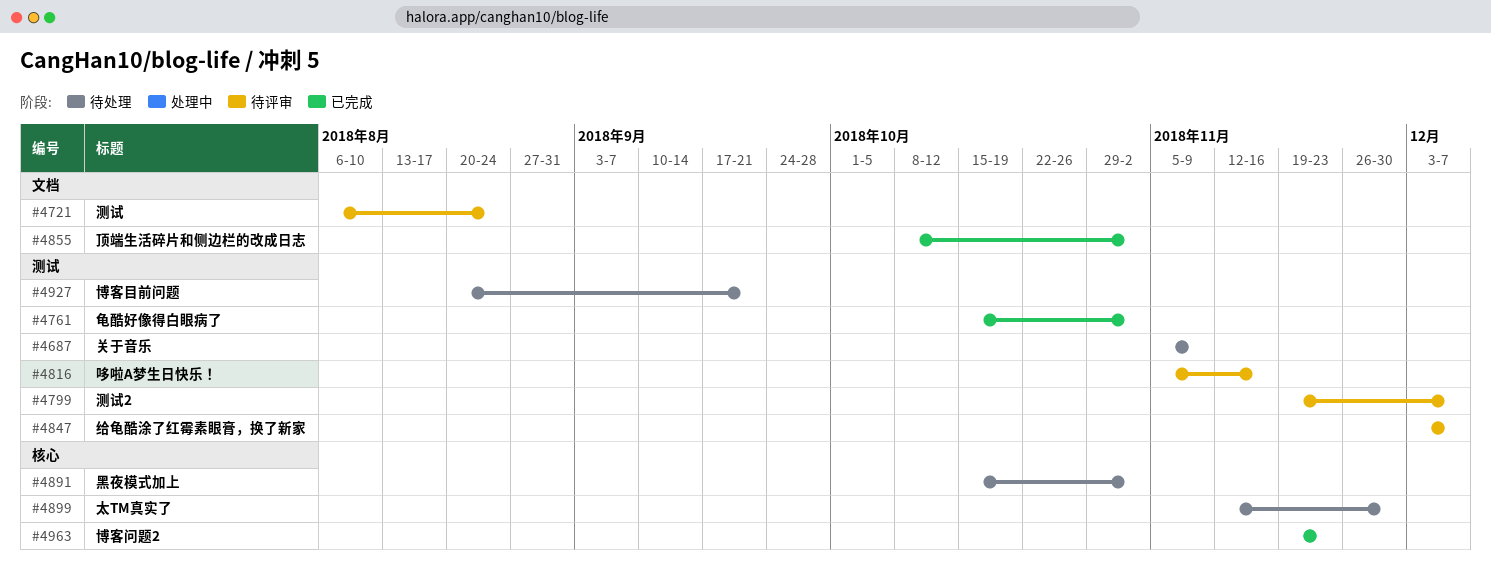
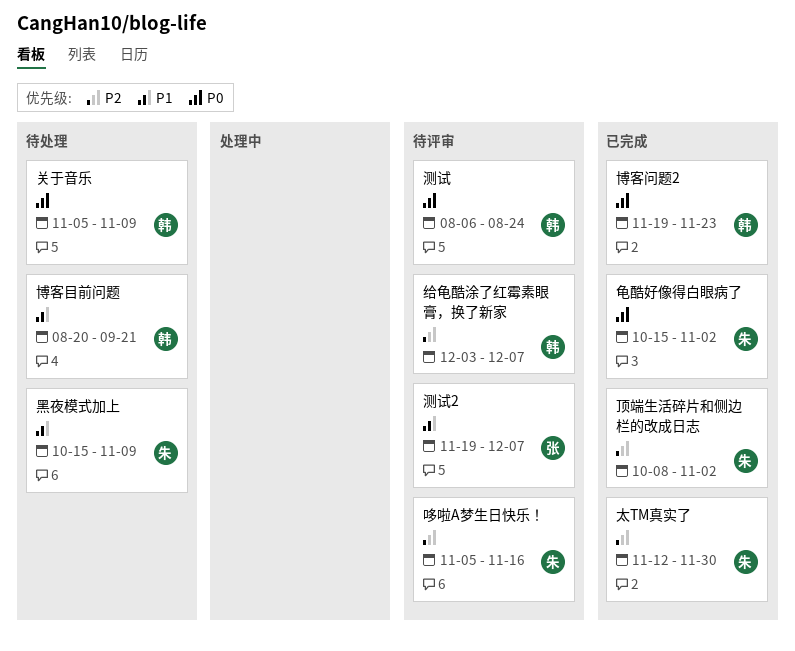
太TM真实了, status: 待处理 -> 已完成
黑夜模式加上, due: Nov 2 -> Nov 9

